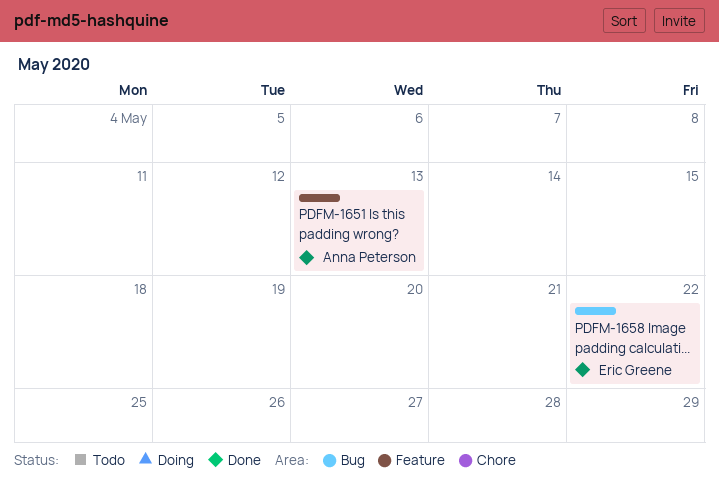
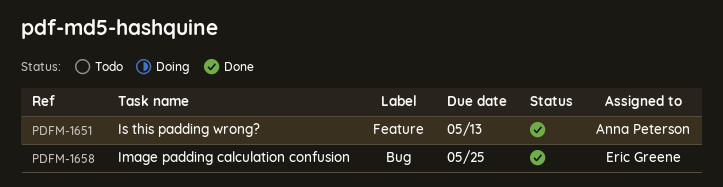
PDFM-1658, due: May 22 -> May 25

